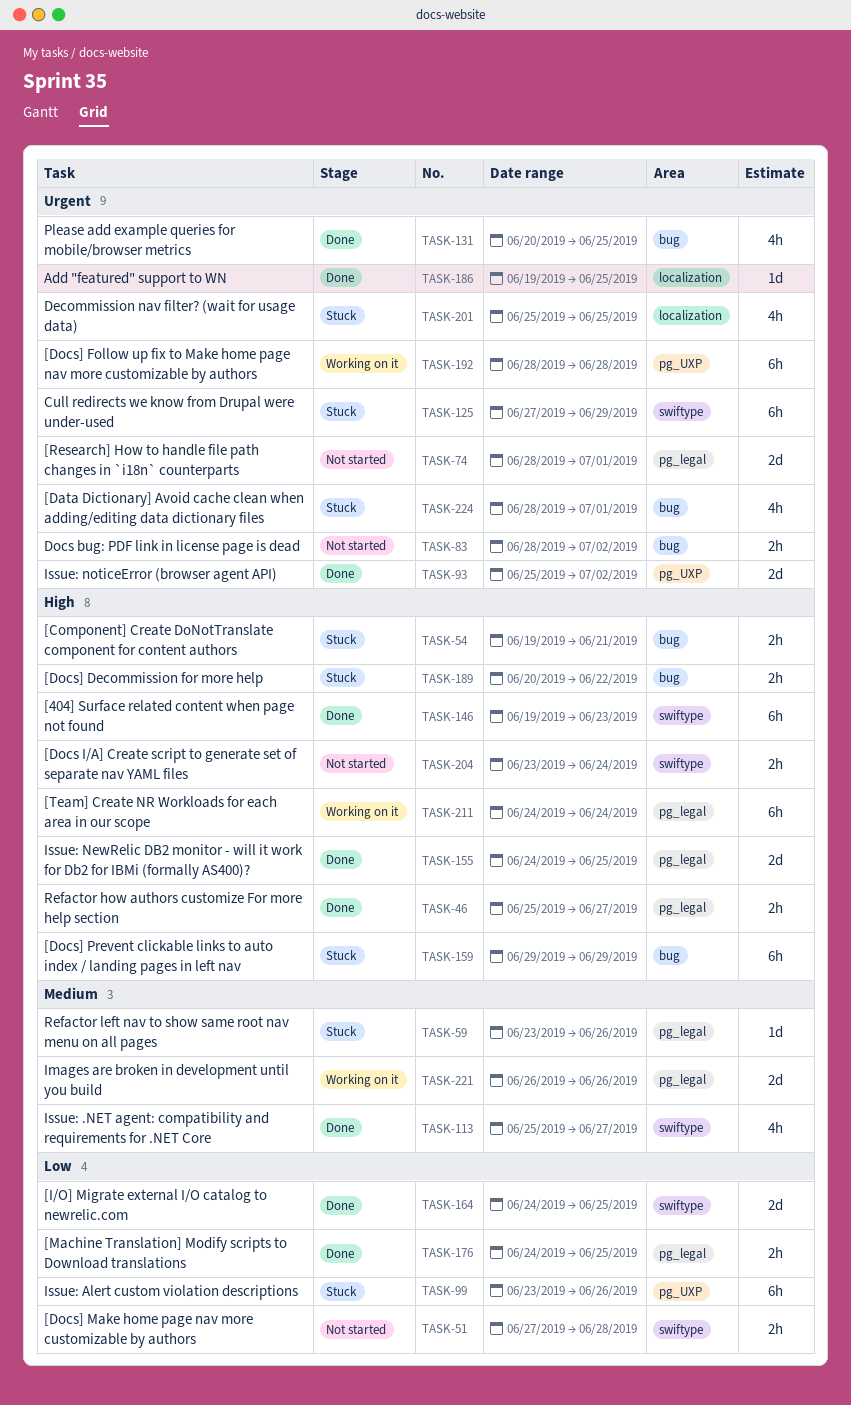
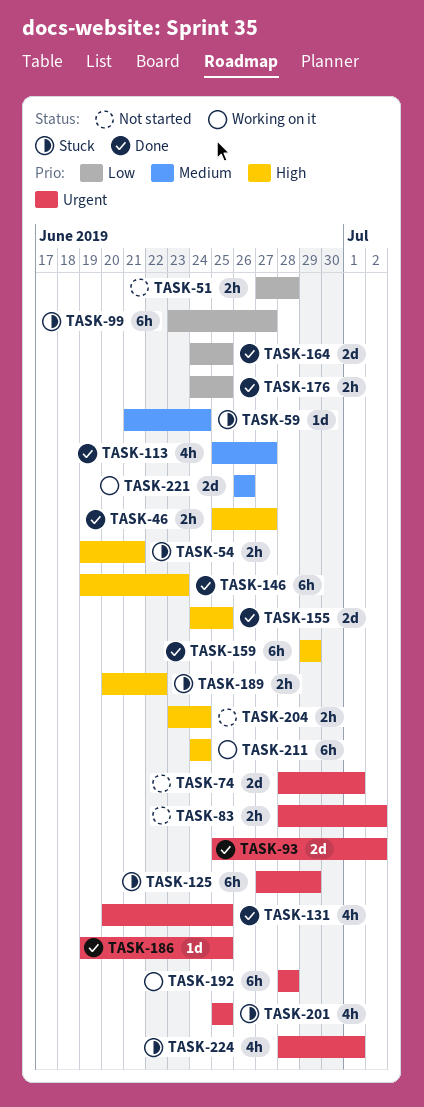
TASK-59, start: Jun 23 -> Jun 21
TASK-59, due: Jun 26 -> Jun 24
TASK-99, due: Jun 26 -> Jun 27
TASK-159, status: Stuck -> Done

